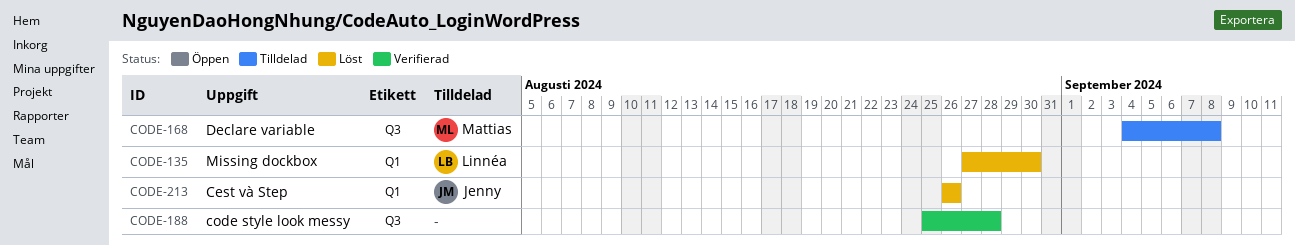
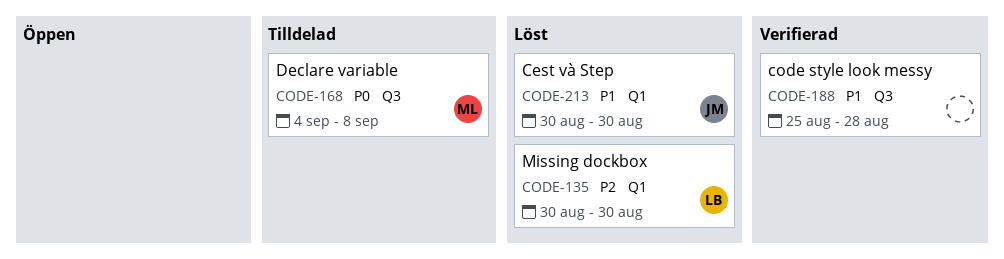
CODE-135, start: Aug 27 -> Aug 30
CODE-213, start: Aug 26 -> Aug 30
CODE-213, due: Aug 26 -> Aug 30

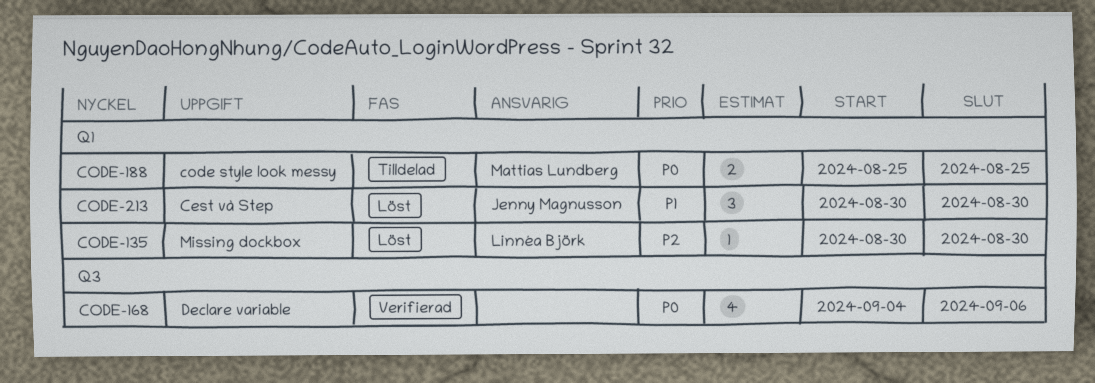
CODE-168, status: Tilldelad -> Verifierad
CODE-168, owner: Mattias Lundberg -> none
CODE-168, due: Sep 8 -> Sep 6
CODE-188, status: Verifierad -> Tilldelad
CODE-188, owner: none -> Mattias Lundberg
CODE-188, priority: P1 -> P0
CODE-188, label: Q3 -> Q1
CODE-188, due: Aug 28 -> Aug 25

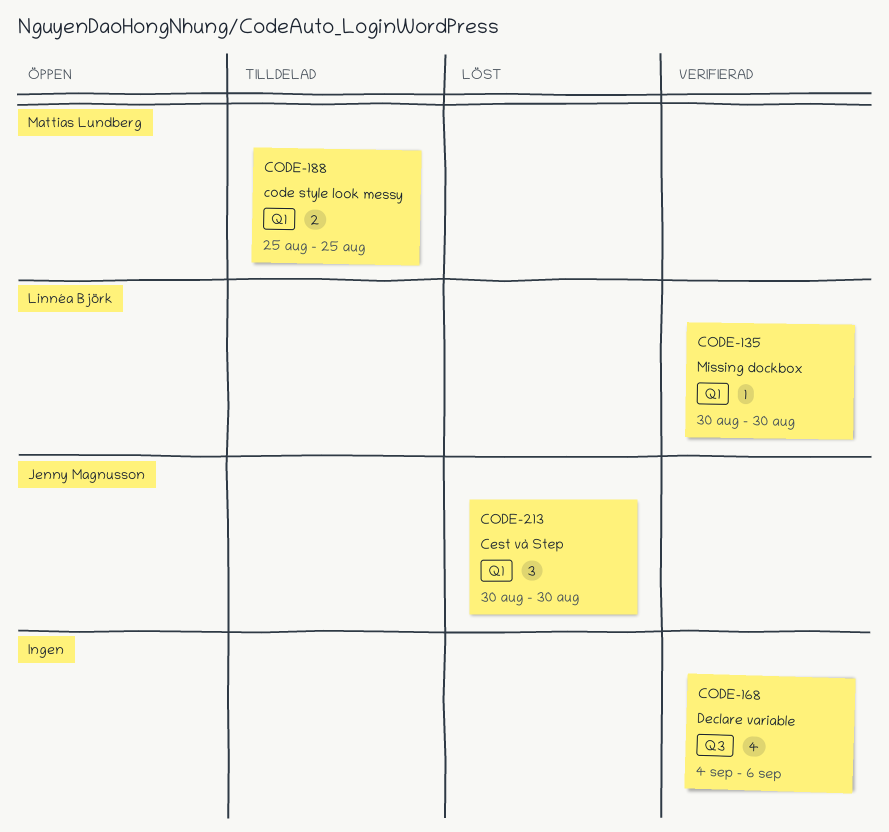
CODE-135, status: Löst -> Verifierad

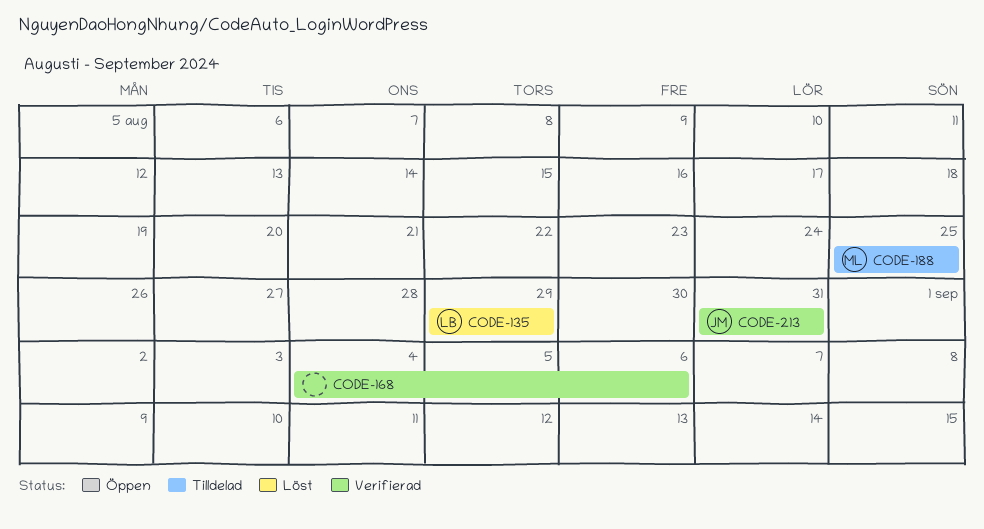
CODE-135, status: Verifierad -> Löst
CODE-135, start: Aug 30 -> Aug 29
CODE-135, due: Aug 30 -> Aug 29
CODE-213, status: Löst -> Verifierad
CODE-213, start: Aug 30 -> Aug 31
CODE-213, due: Aug 30 -> Aug 31

